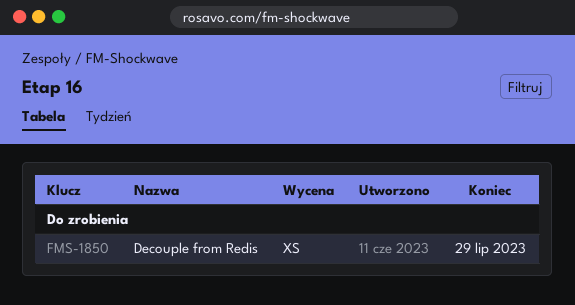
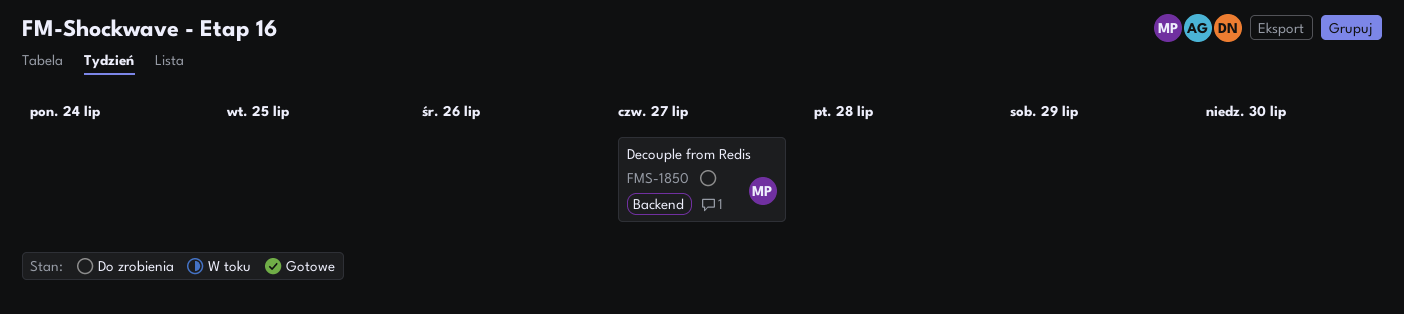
FMS-1850, due: Jul 29 -> Jul 27

